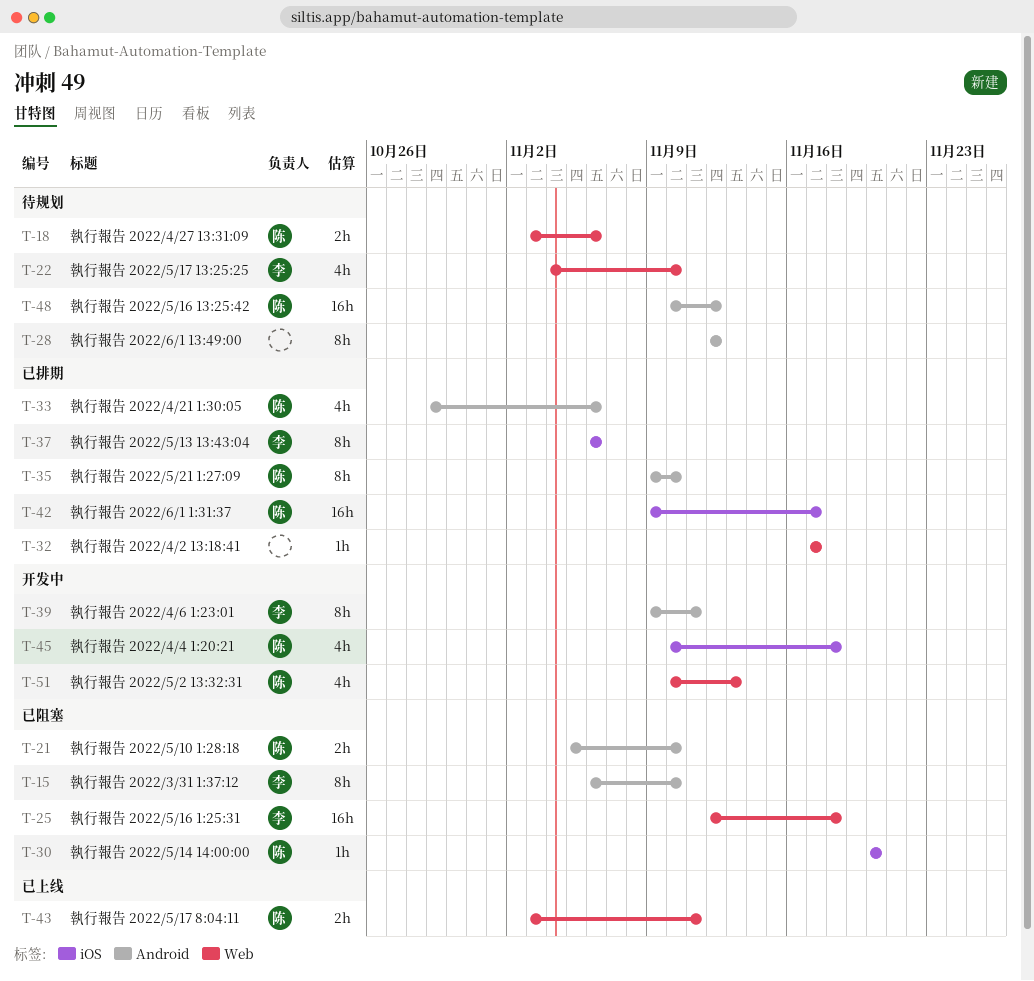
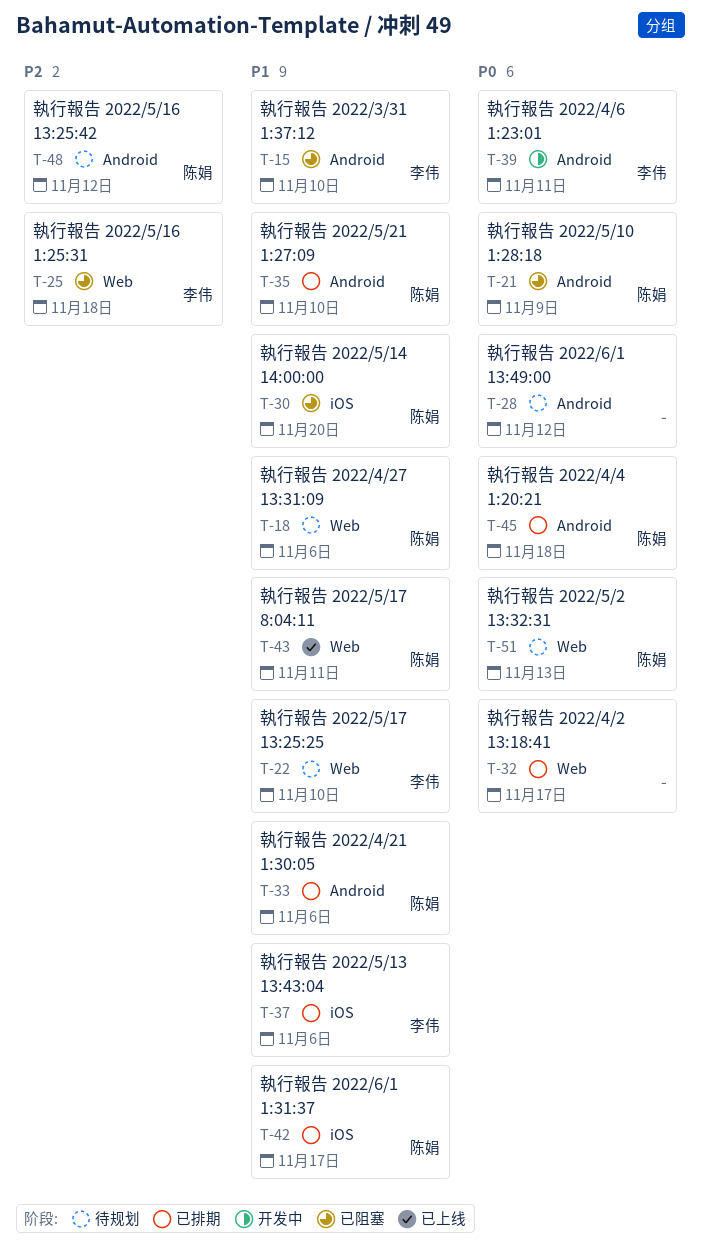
T-21, due: Nov 10 -> Nov 9
T-45, status: 开发中 -> 已排期
T-45, label: iOS -> Android
T-51, status: 开发中 -> 待规划

